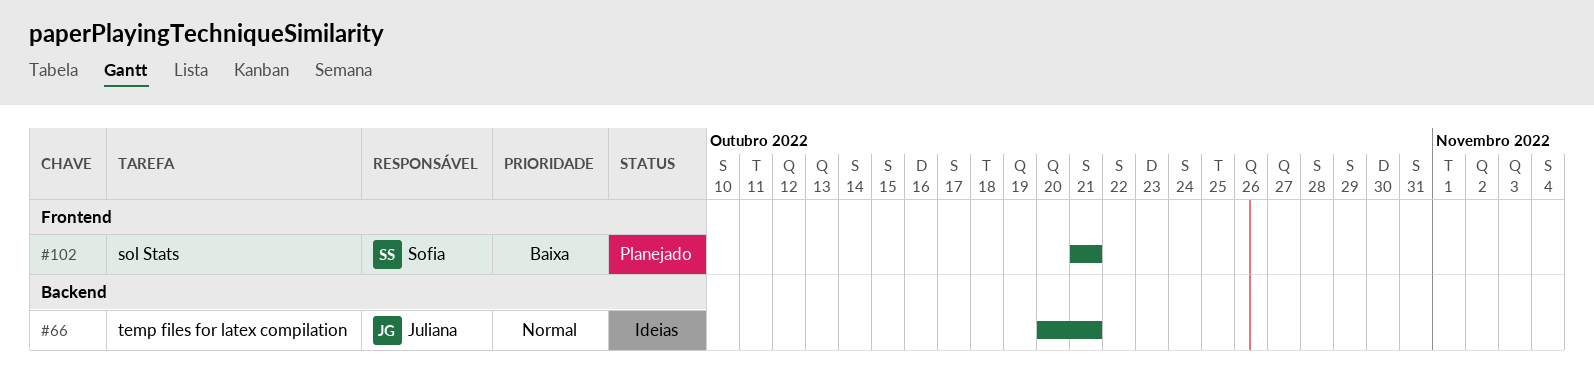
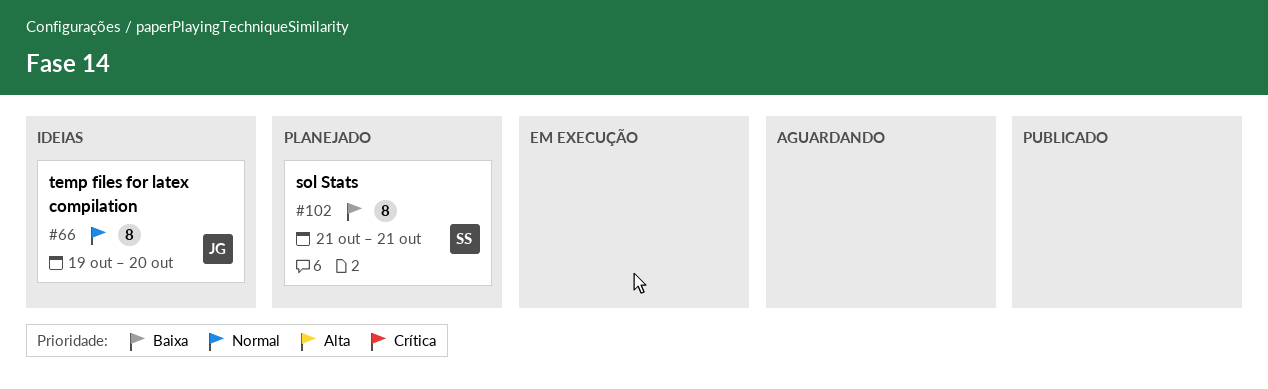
#66, start: Oct 20 -> Oct 19
#66, due: Oct 21 -> Oct 20

